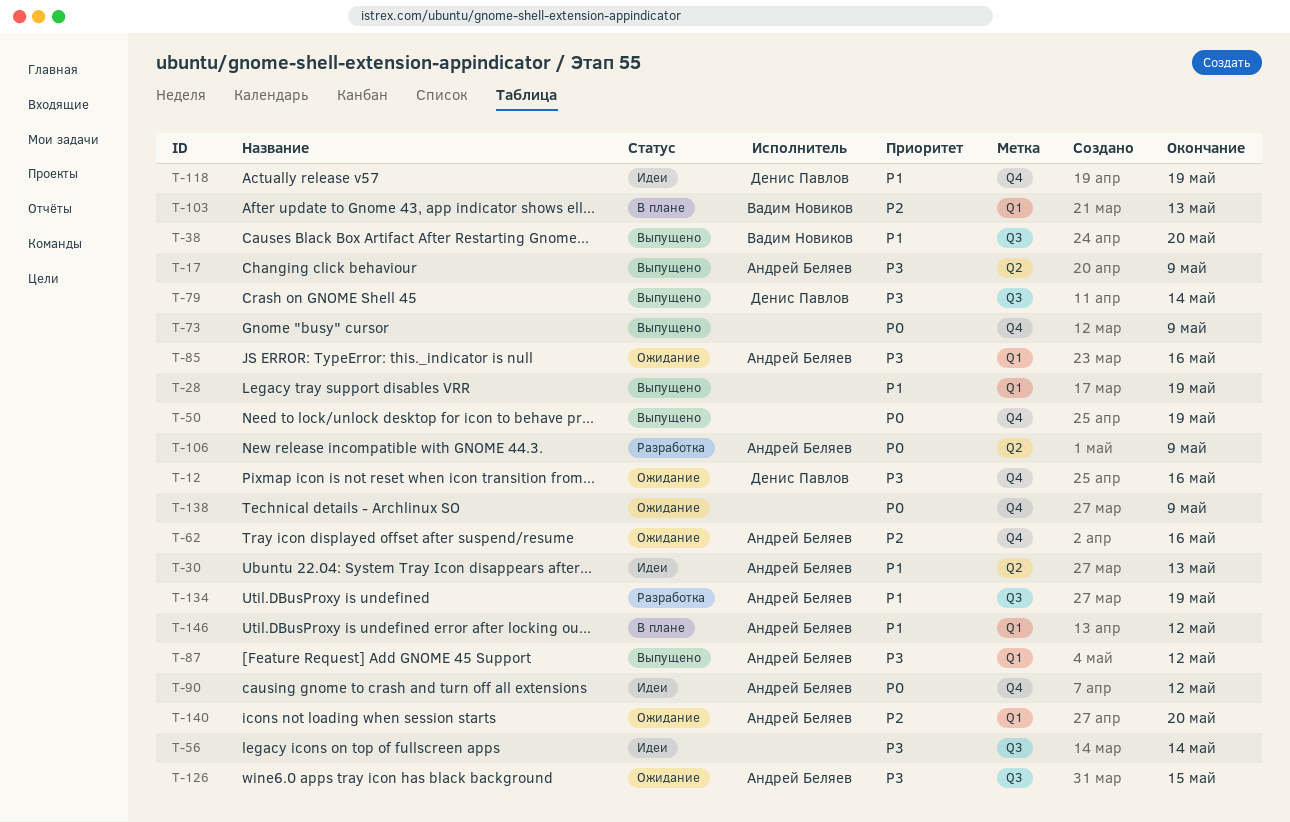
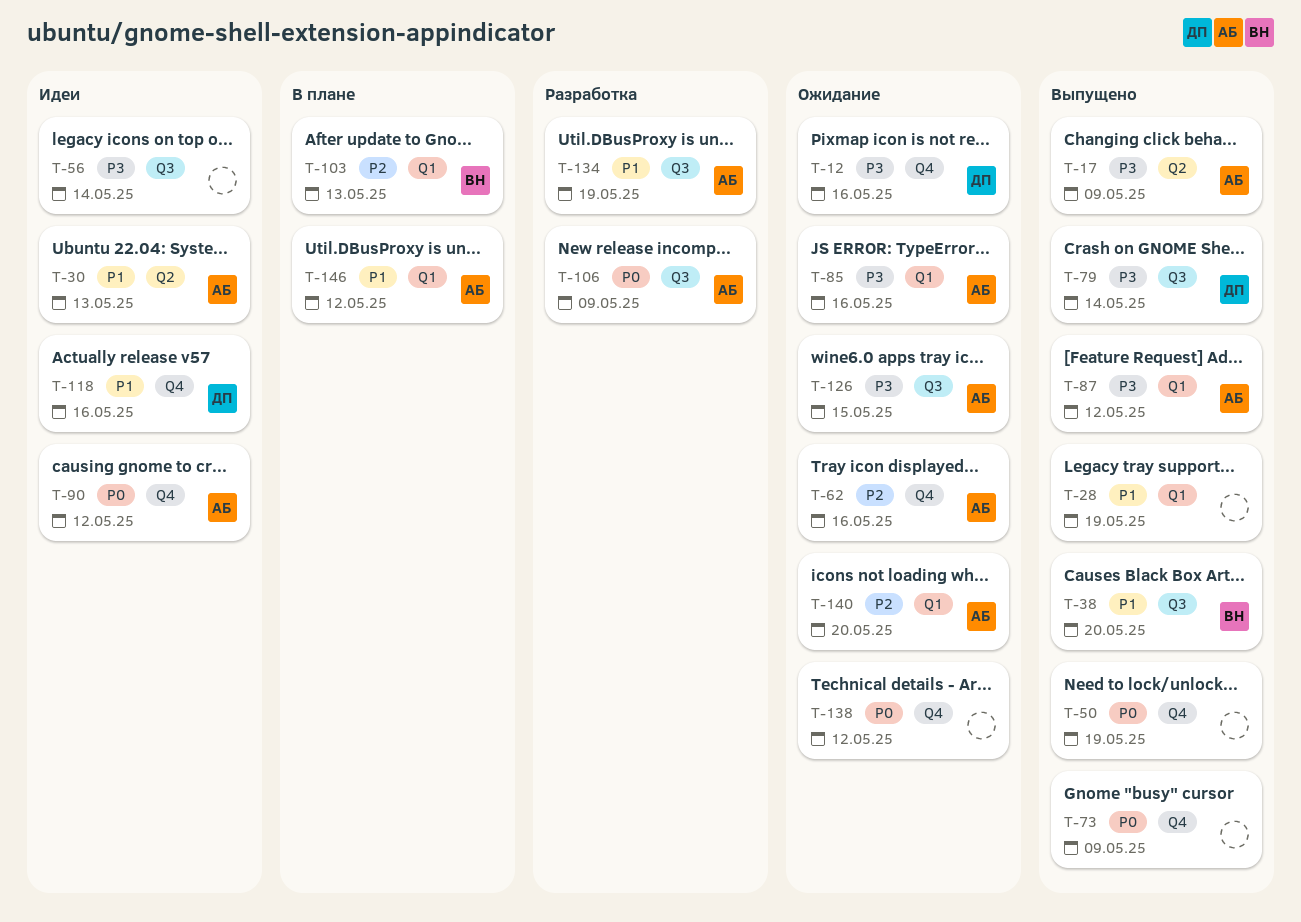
T-106, label: Q2 -> Q3
T-118, due: May 19 -> May 16
T-138, due: May 9 -> May 12

